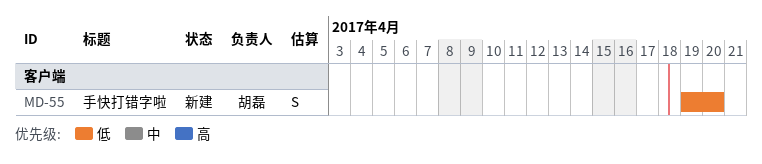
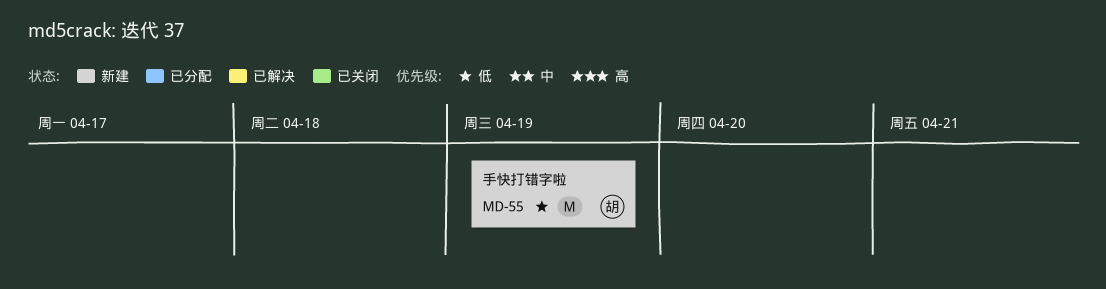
MD-55, estimate: S -> M
MD-55, due: Apr 20 -> Apr 19

